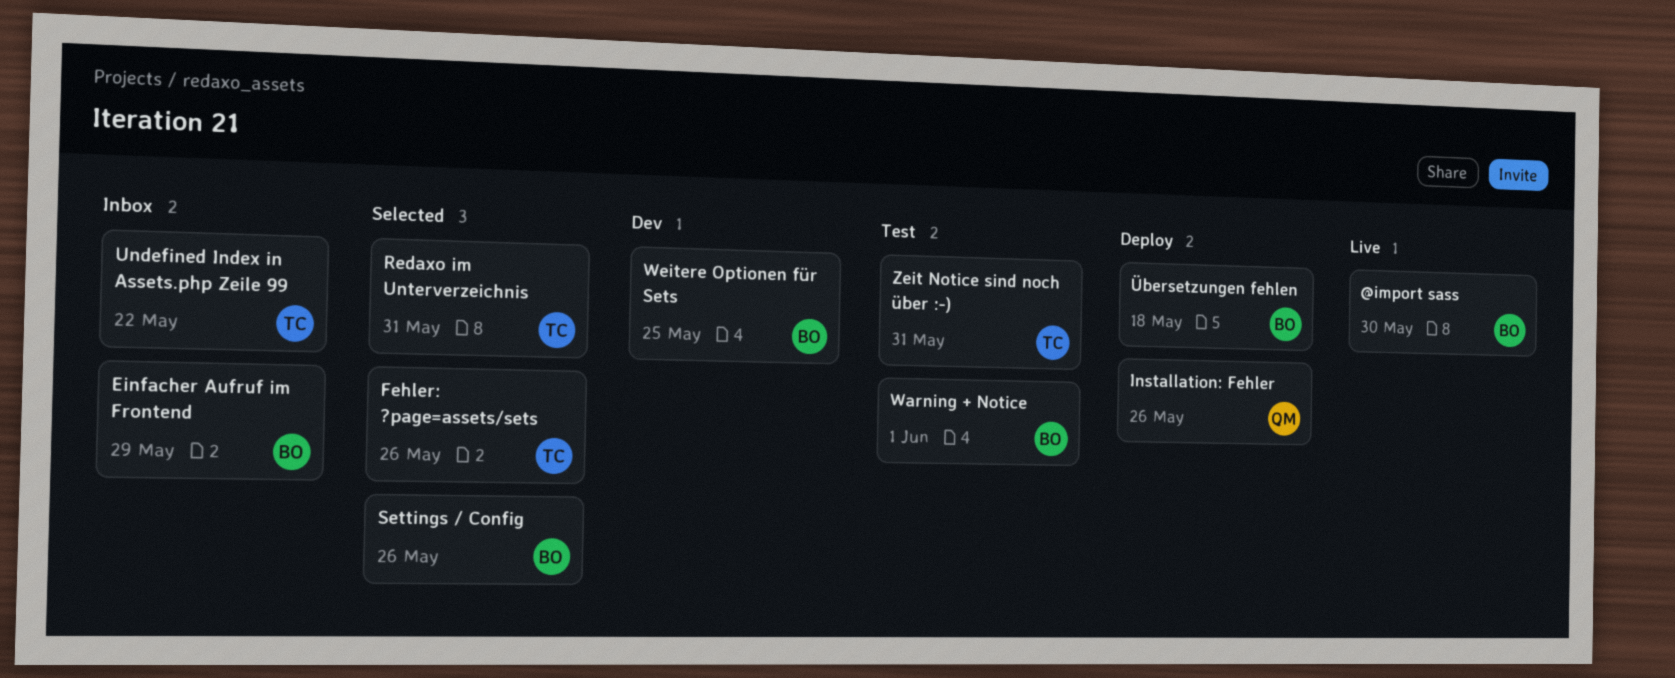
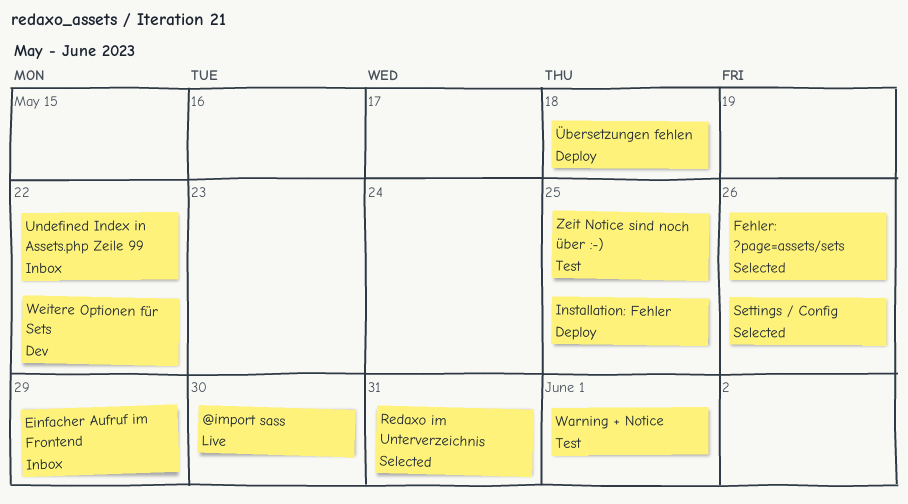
Installation: Fehler, due: May 26 -> May 25
Weitere Optionen für Sets, due: May 25 -> May 22
Zeit Notice sind noch über :-), due: May 31 -> May 25

